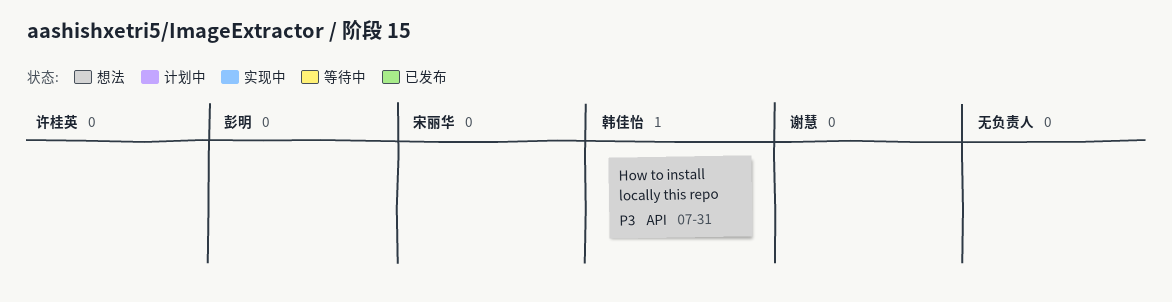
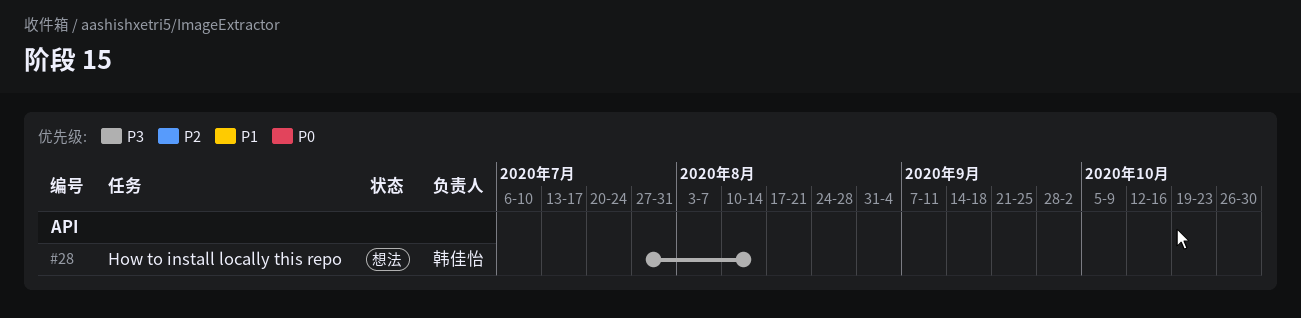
How to install locally this repo, due: Jul 31 -> Aug 14

